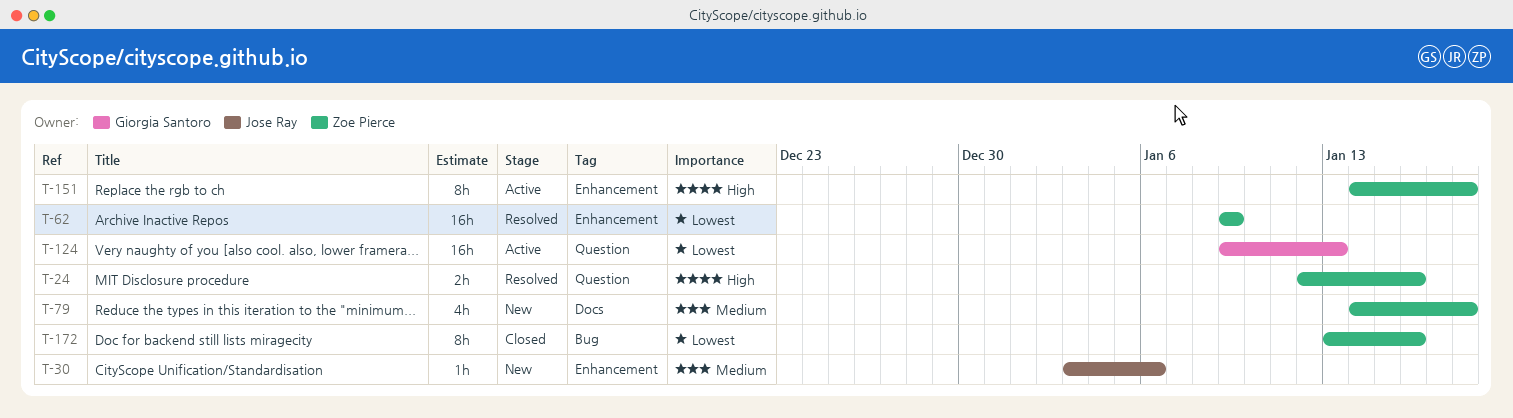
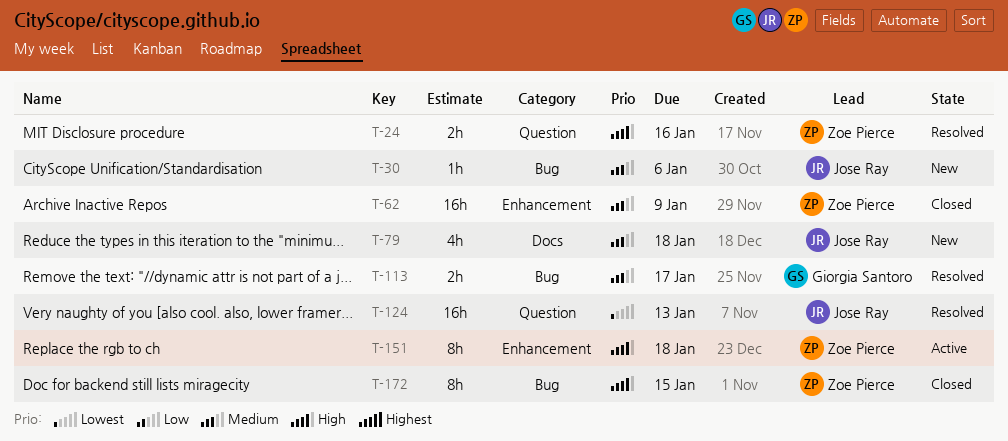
T-30, label: Enhancement -> Bug
T-62, status: Resolved -> Closed
T-62, priority: Lowest -> Medium
T-79, owner: Zoe Pierce -> Jose Ray
T-113: none -> present
T-124, status: Active -> Resolved
T-124, owner: Giorgia Santoro -> Jose Ray
T-172, priority: Lowest -> High
T-172, due: Jan 16 -> Jan 15

